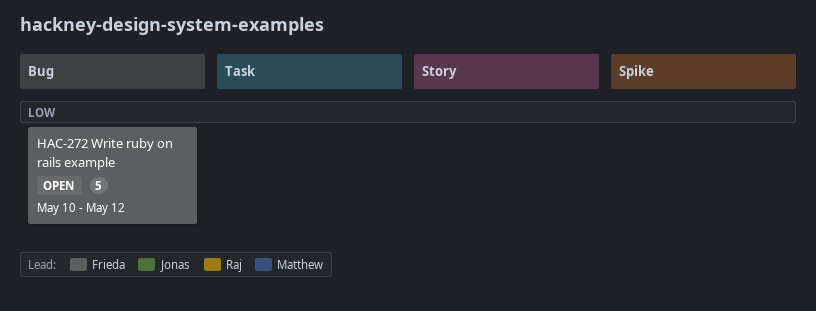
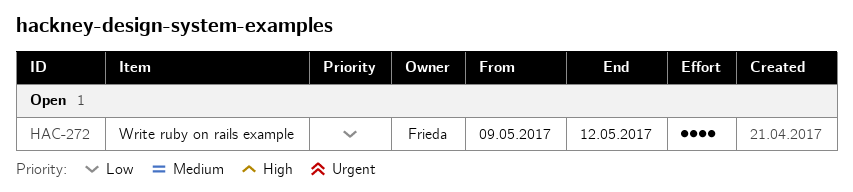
HAC-272, estimate: 5 -> 4
HAC-272, start: May 10 -> May 9

